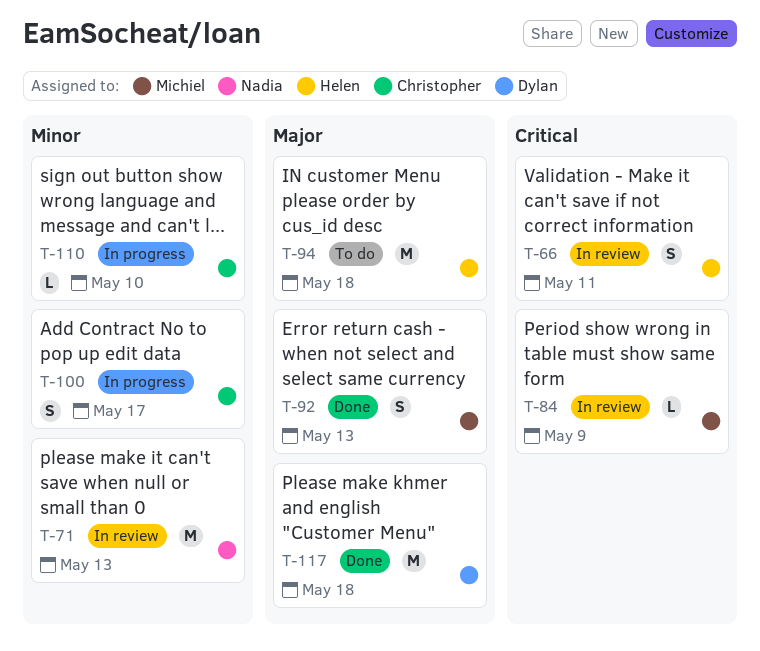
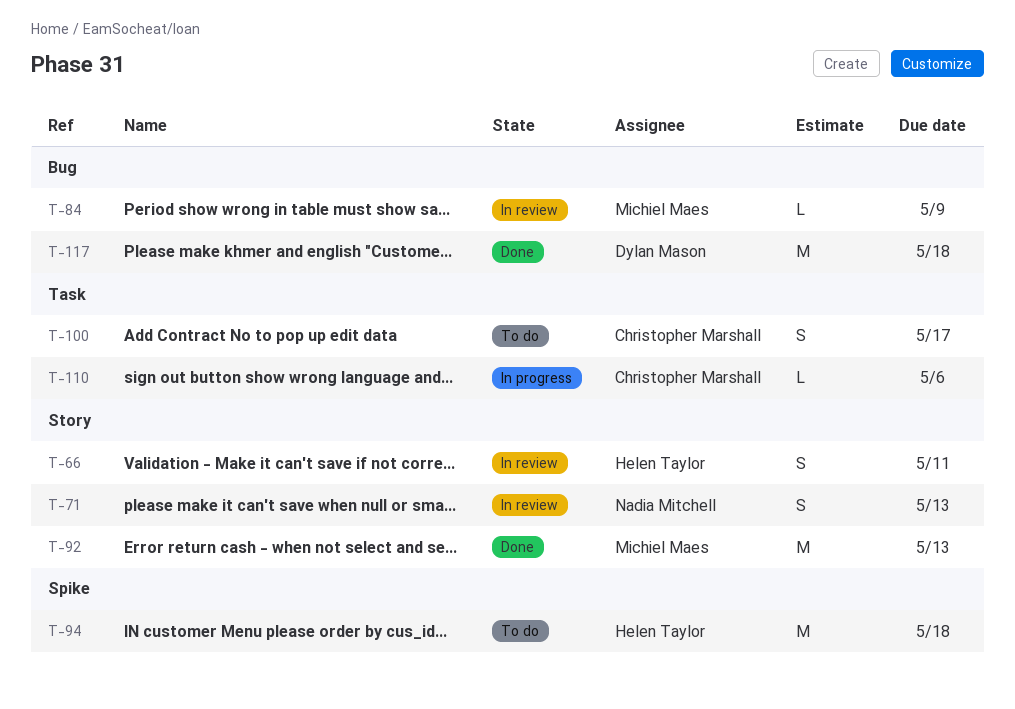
T-71, estimate: M -> S
T-92, estimate: S -> M
T-100, status: In progress -> To do
T-110, due: May 10 -> May 6

